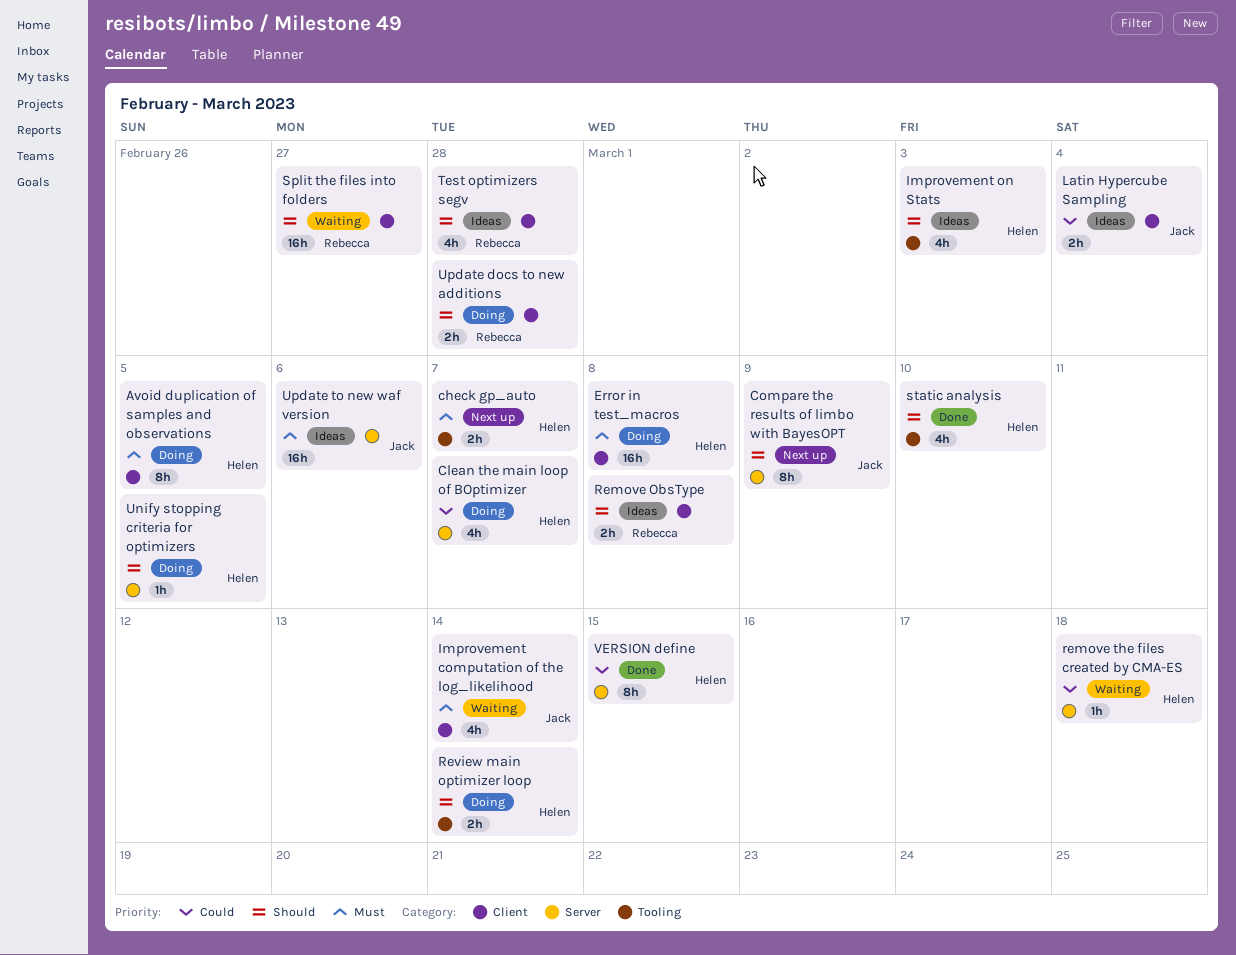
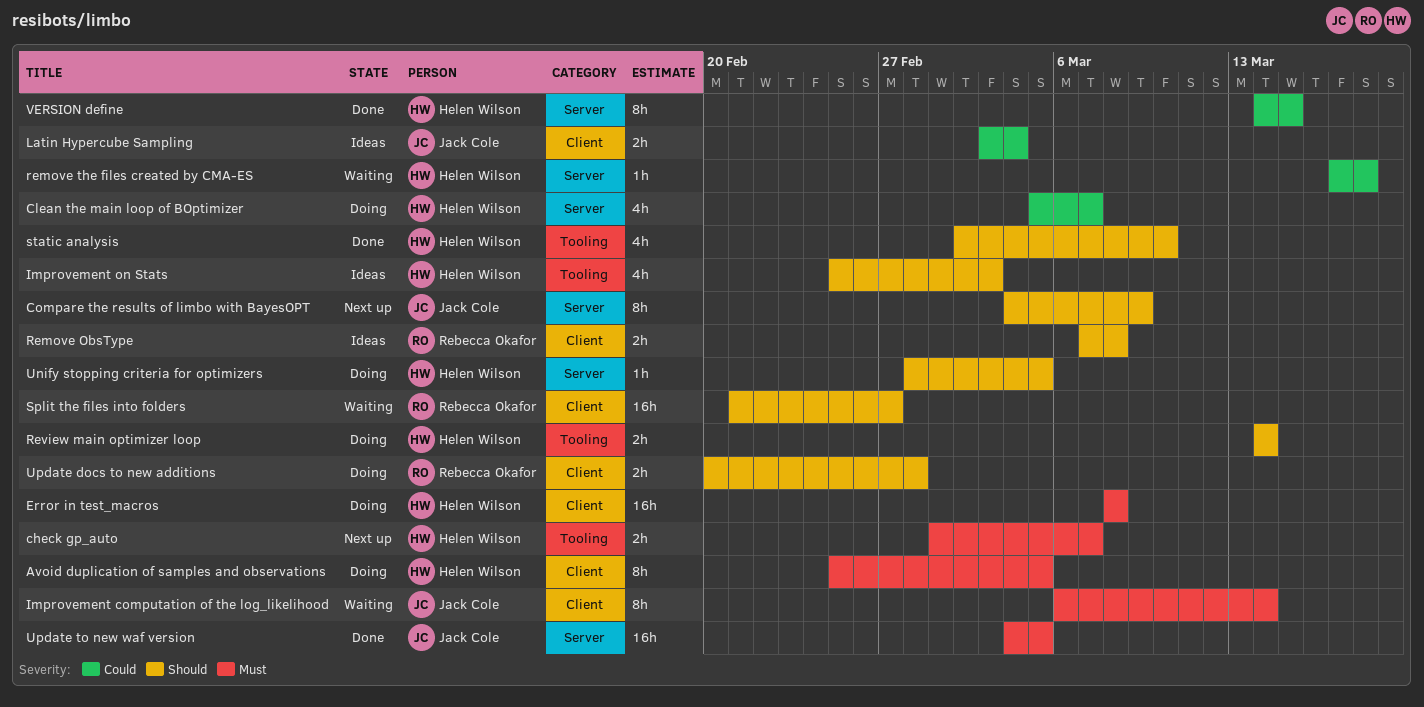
Improvement computation of the log_likelihood, estimate: 4h -> 8h
Test optimizers segv: present -> none
Update to new waf version, status: Ideas -> Done
Update to new waf version, due: Mar 6 -> Mar 5

